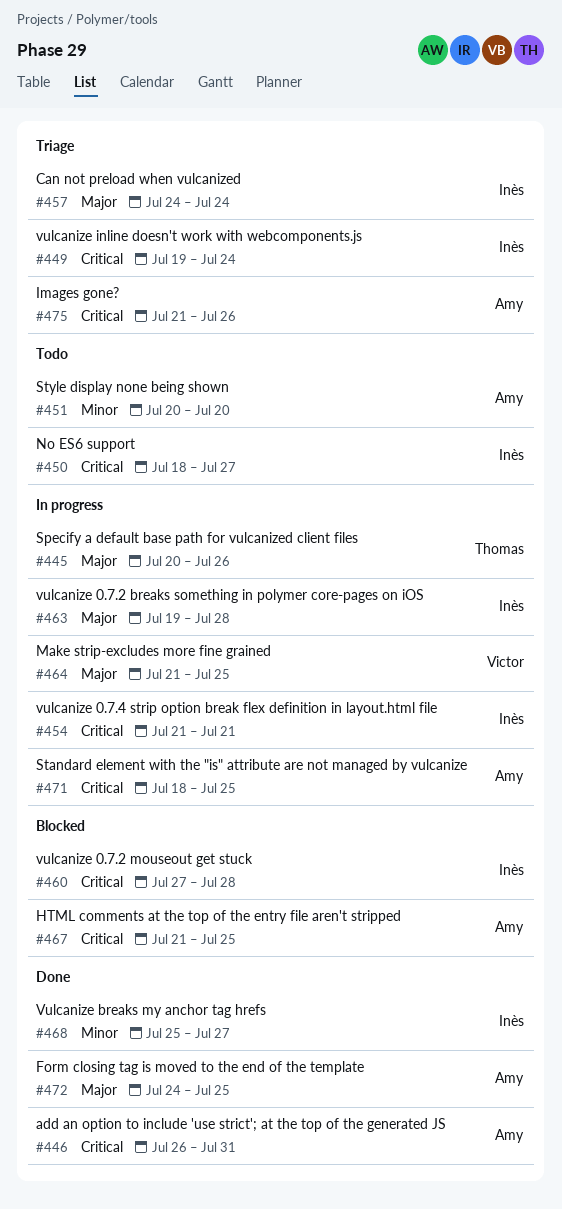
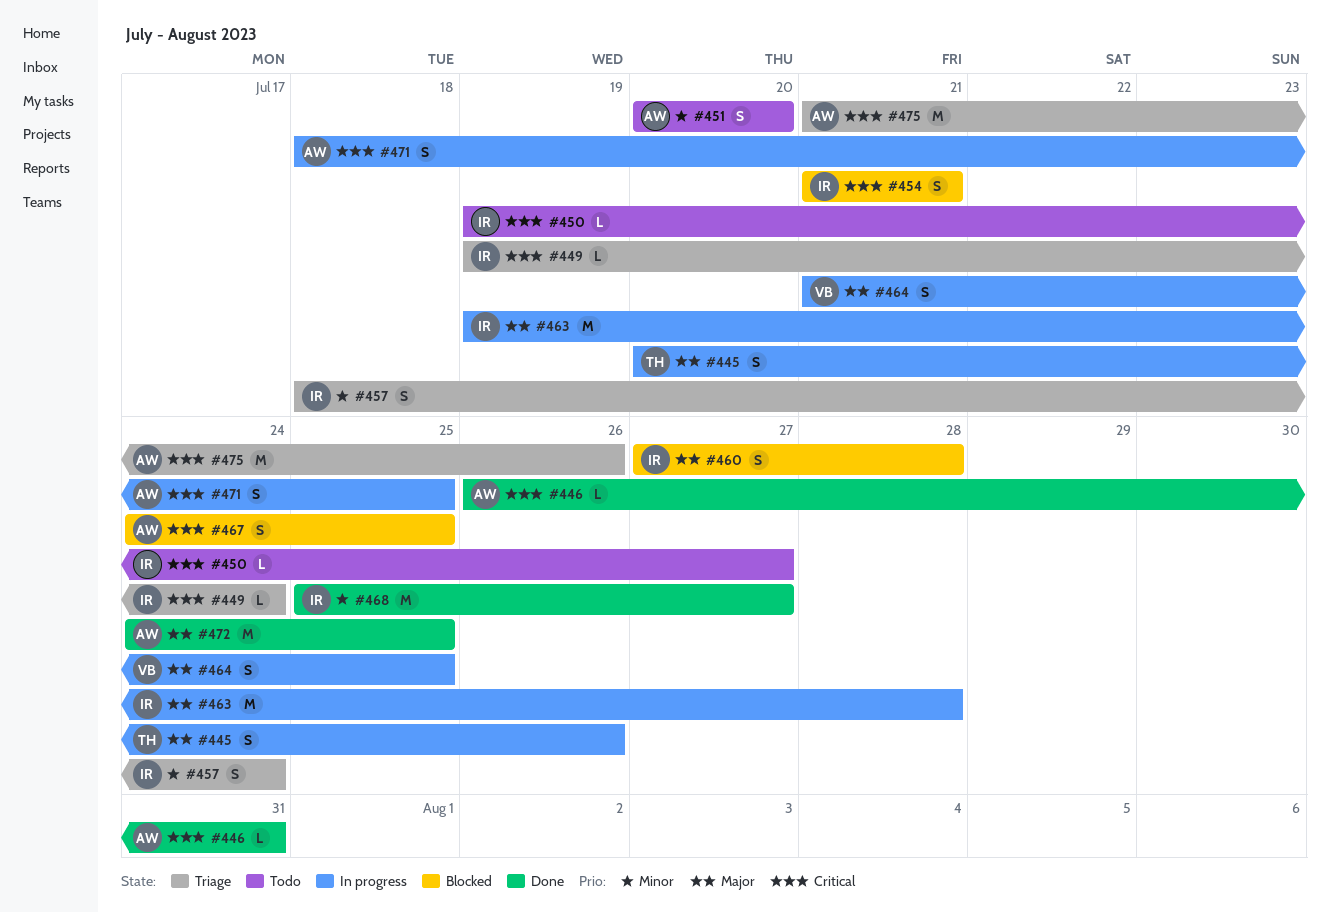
#450, start: Jul 18 -> Jul 19
#454, status: In progress -> Blocked
#457, priority: Major -> Minor
#457, start: Jul 24 -> Jul 18
#460, priority: Critical -> Major
#467, start: Jul 21 -> Jul 24

